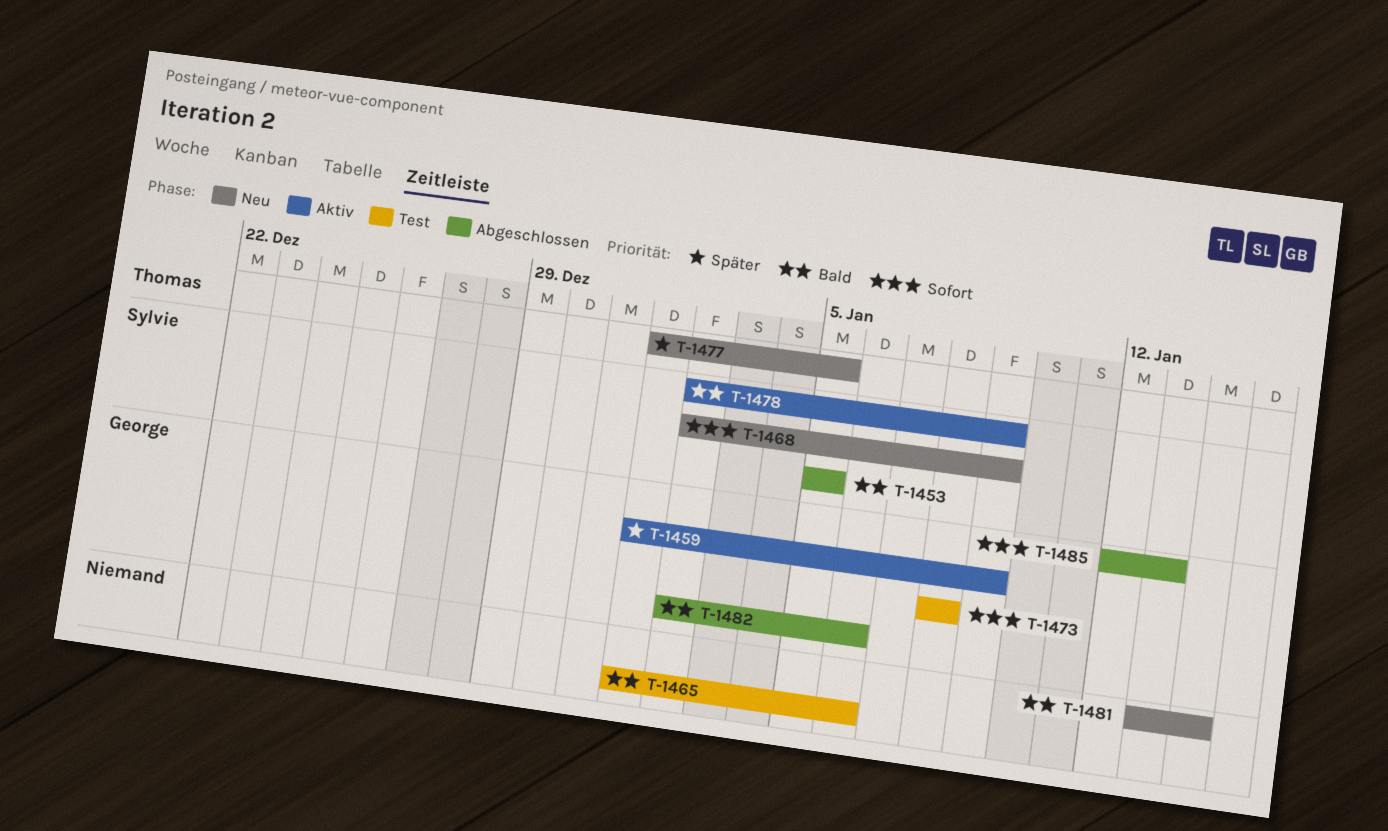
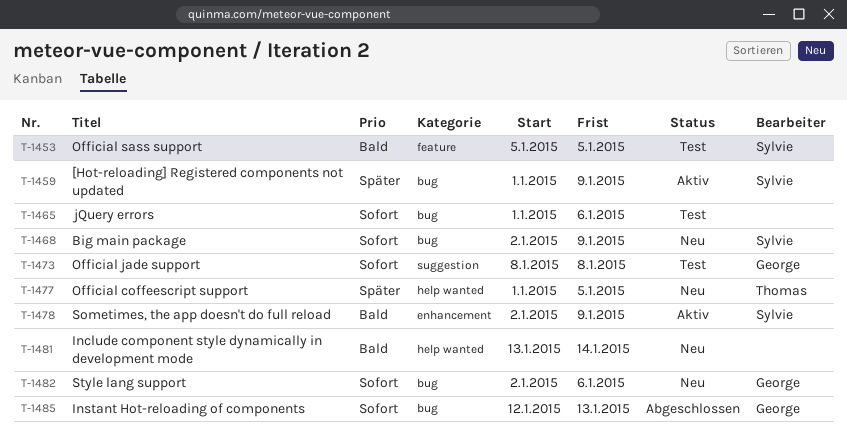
T-1453, status: Abgeschlossen -> Test
T-1459, owner: George -> Sylvie
T-1465, priority: Bald -> Sofort
T-1482, status: Abgeschlossen -> Neu
T-1482, priority: Bald -> Sofort

